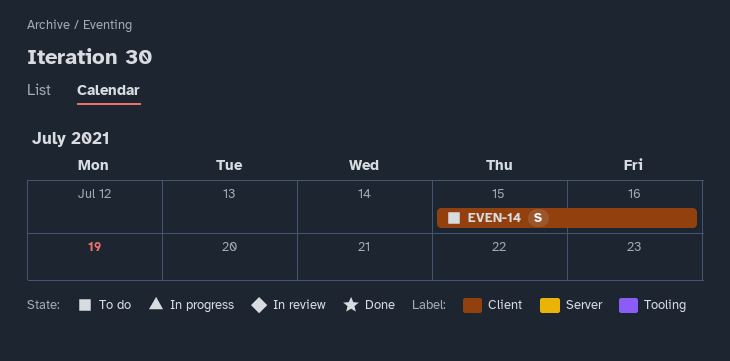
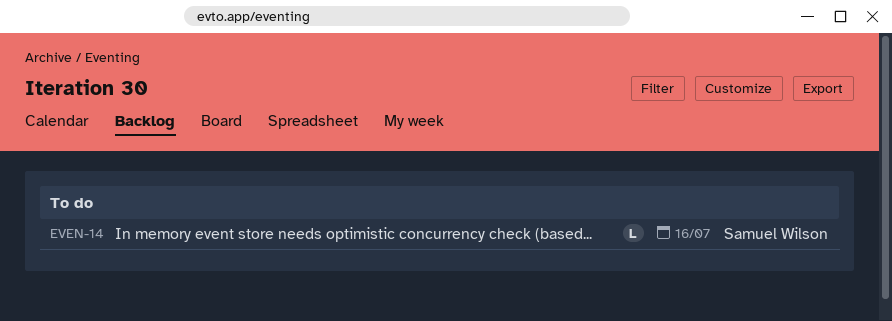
EVEN-14, estimate: S -> L

